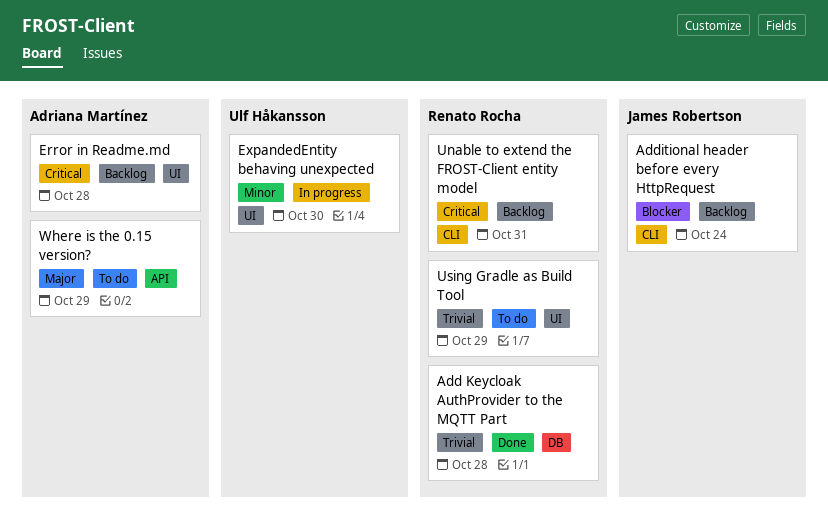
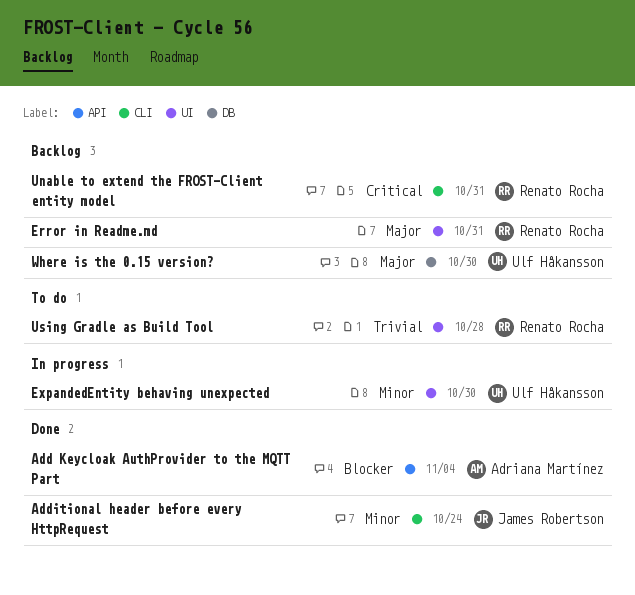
Add Keycloak AuthProvider to the MQTT Part, owner: Renato Rocha -> Adriana Martínez
Add Keycloak AuthProvider to the MQTT Part, priority: Trivial -> Blocker
Add Keycloak AuthProvider to the MQTT Part, label: DB -> API
Add Keycloak AuthProvider to the MQTT Part, due: Oct 28 -> Nov 4
Additional header before every HttpRequest, status: Backlog -> Done
Additional header before every HttpRequest, priority: Blocker -> Minor
Error in Readme.md, owner: Adriana Martínez -> Renato Rocha
Error in Readme.md, priority: Critical -> Major
Error in Readme.md, due: Oct 28 -> Oct 31
Using Gradle as Build Tool, due: Oct 29 -> Oct 28
Where is the 0.15 version?, status: To do -> Backlog
Where is the 0.15 version?, owner: Adriana Martínez -> Ulf Håkansson
Where is the 0.15 version?, label: API -> DB
Where is the 0.15 version?, due: Oct 29 -> Oct 30

